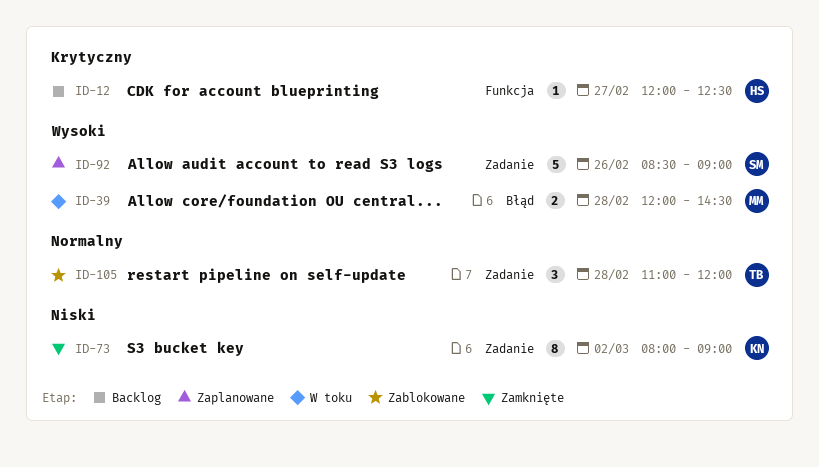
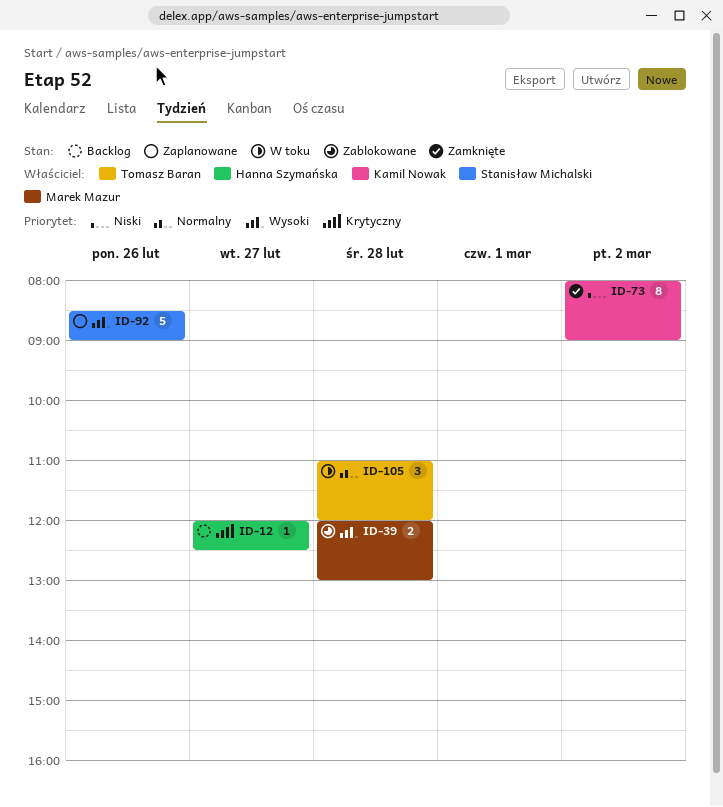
ID-39, status: W toku -> Zablokowane
ID-39, ends: 14:30 -> 13:00
ID-105, status: Zablokowane -> W toku

